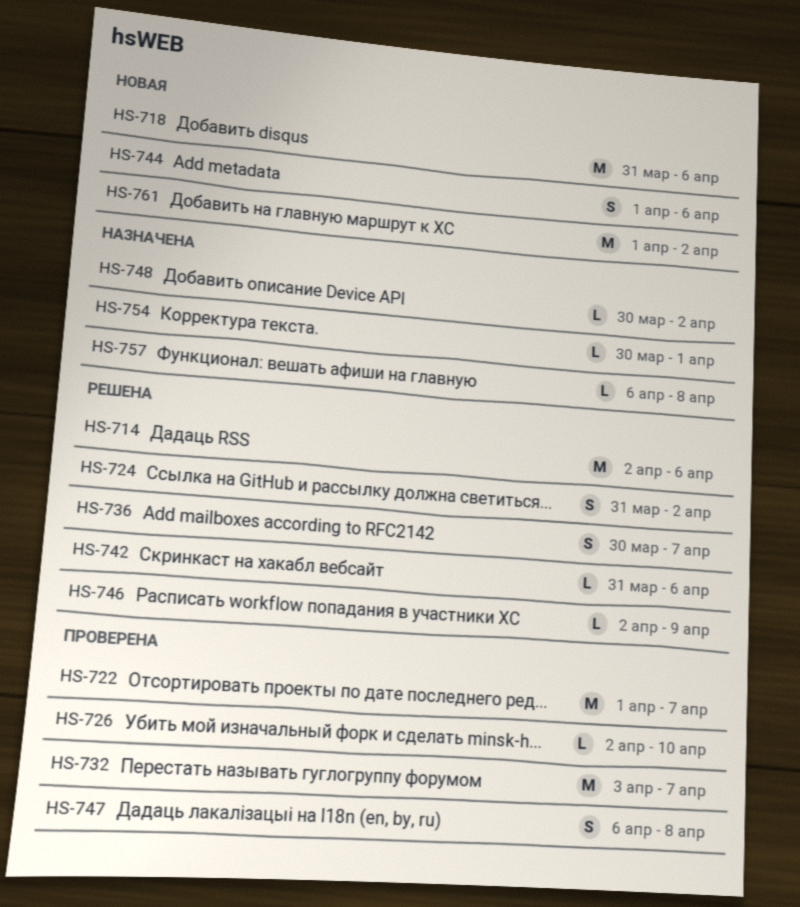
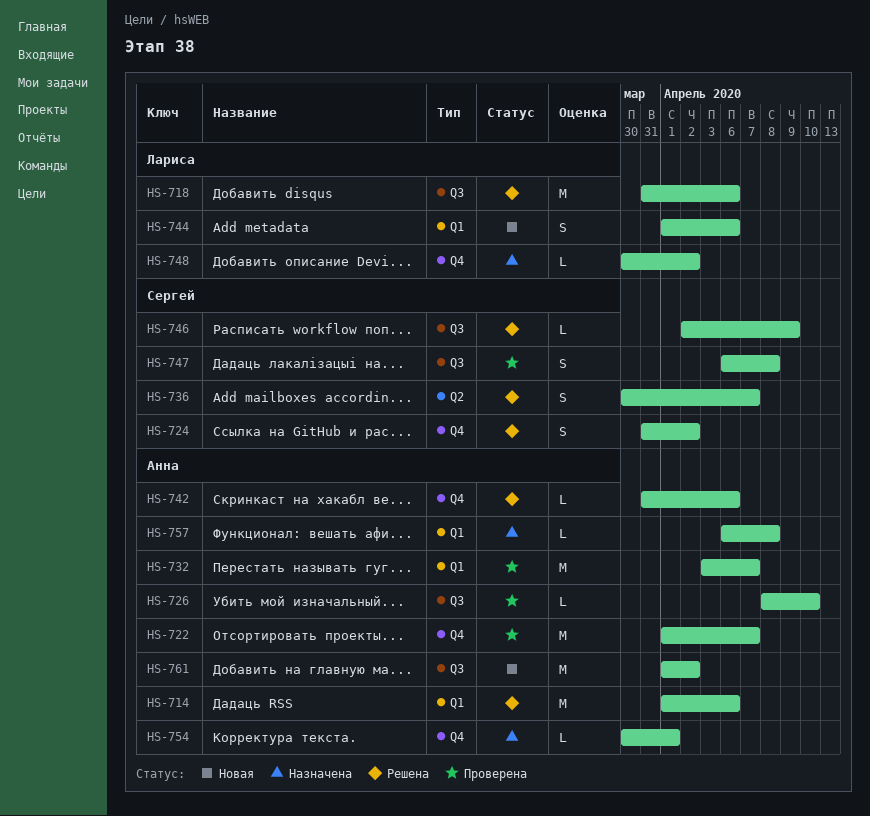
HS-714, start: Apr 2 -> Apr 1
HS-718, status: Новая -> Решена
HS-726, start: Apr 2 -> Apr 8

